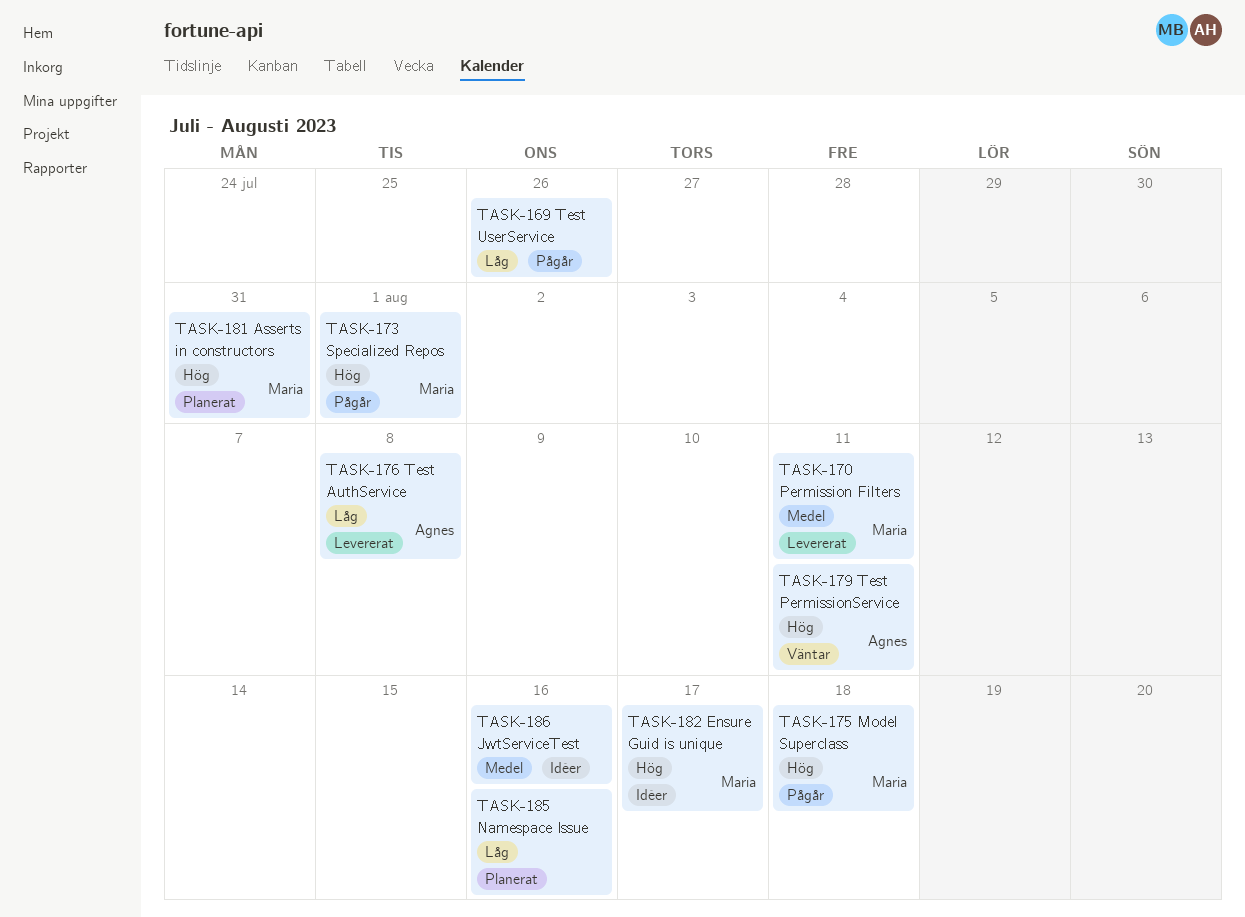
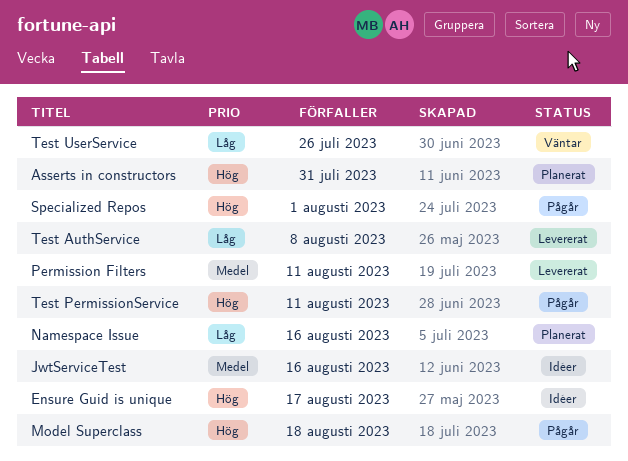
Test PermissionService, status: Väntar -> Pågår
Test UserService, status: Pågår -> Väntar

